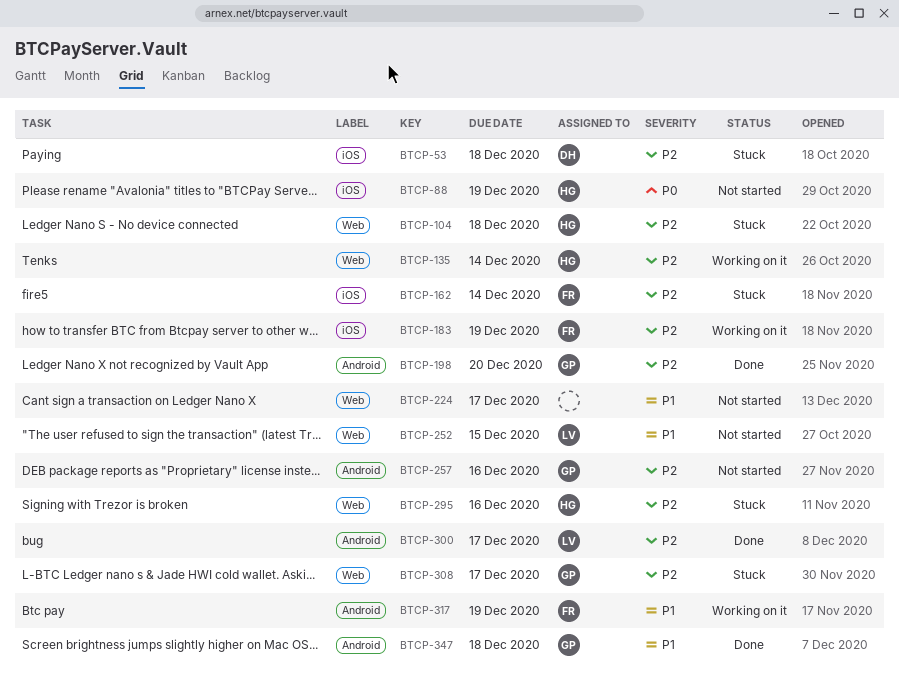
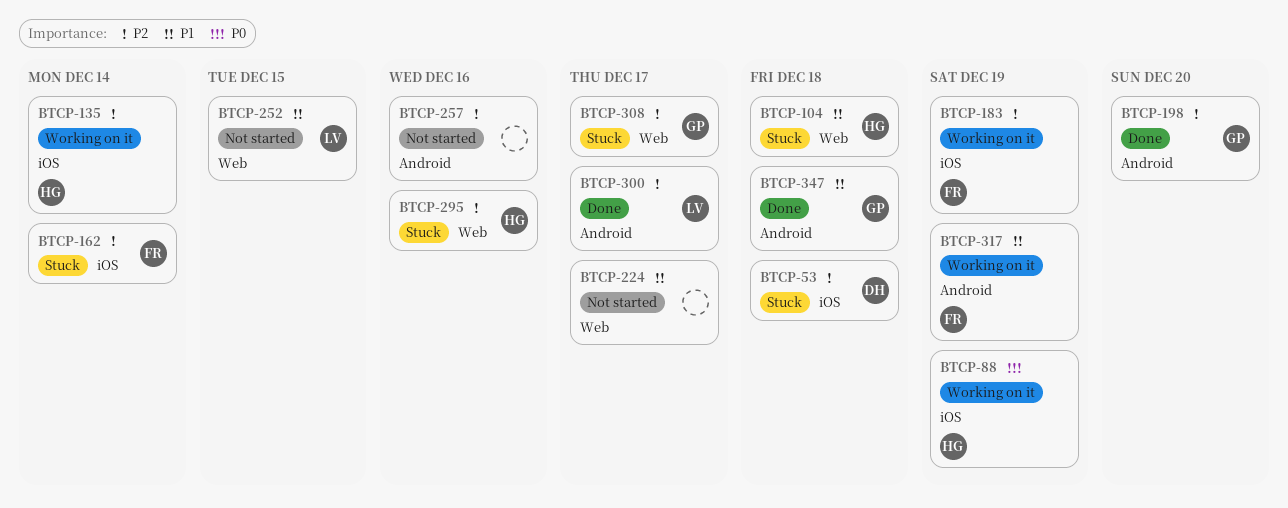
BTCP-88, status: Not started -> Working on it
BTCP-104, priority: P2 -> P1
BTCP-135, label: Web -> iOS
BTCP-257, owner: GP -> none

